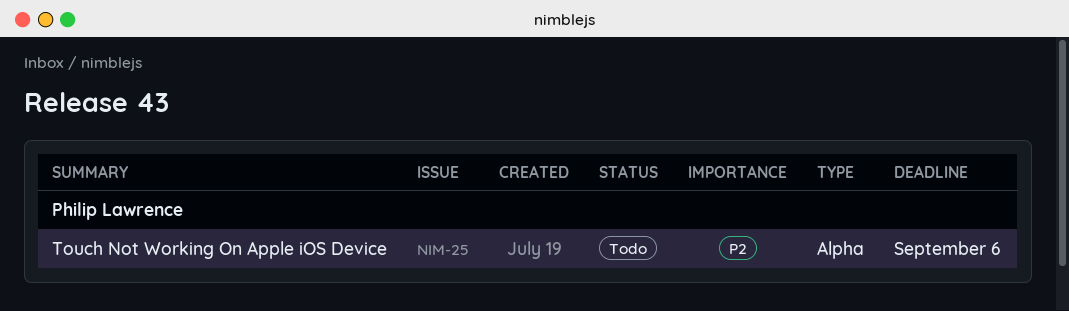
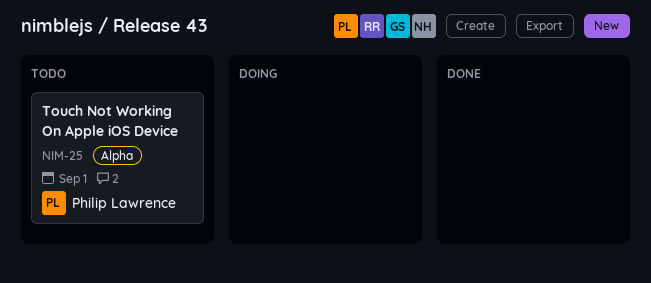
NIM-25, due: Sep 6 -> Sep 1

